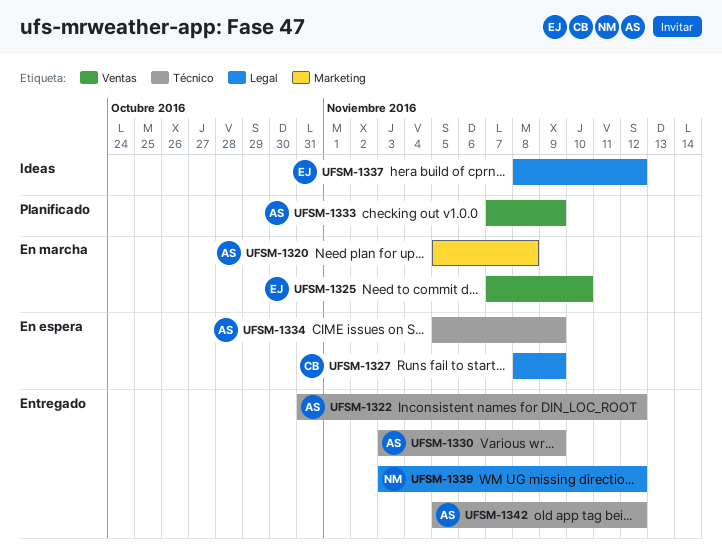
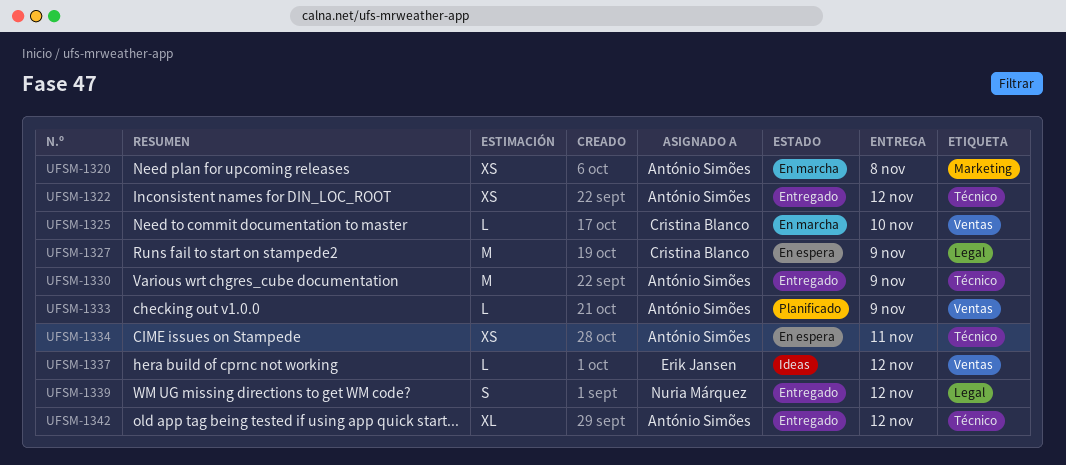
UFSM-1325, owner: Erik Jansen -> Cristina Blanco
UFSM-1334, due: Nov 9 -> Nov 11
UFSM-1337, label: Legal -> Ventas

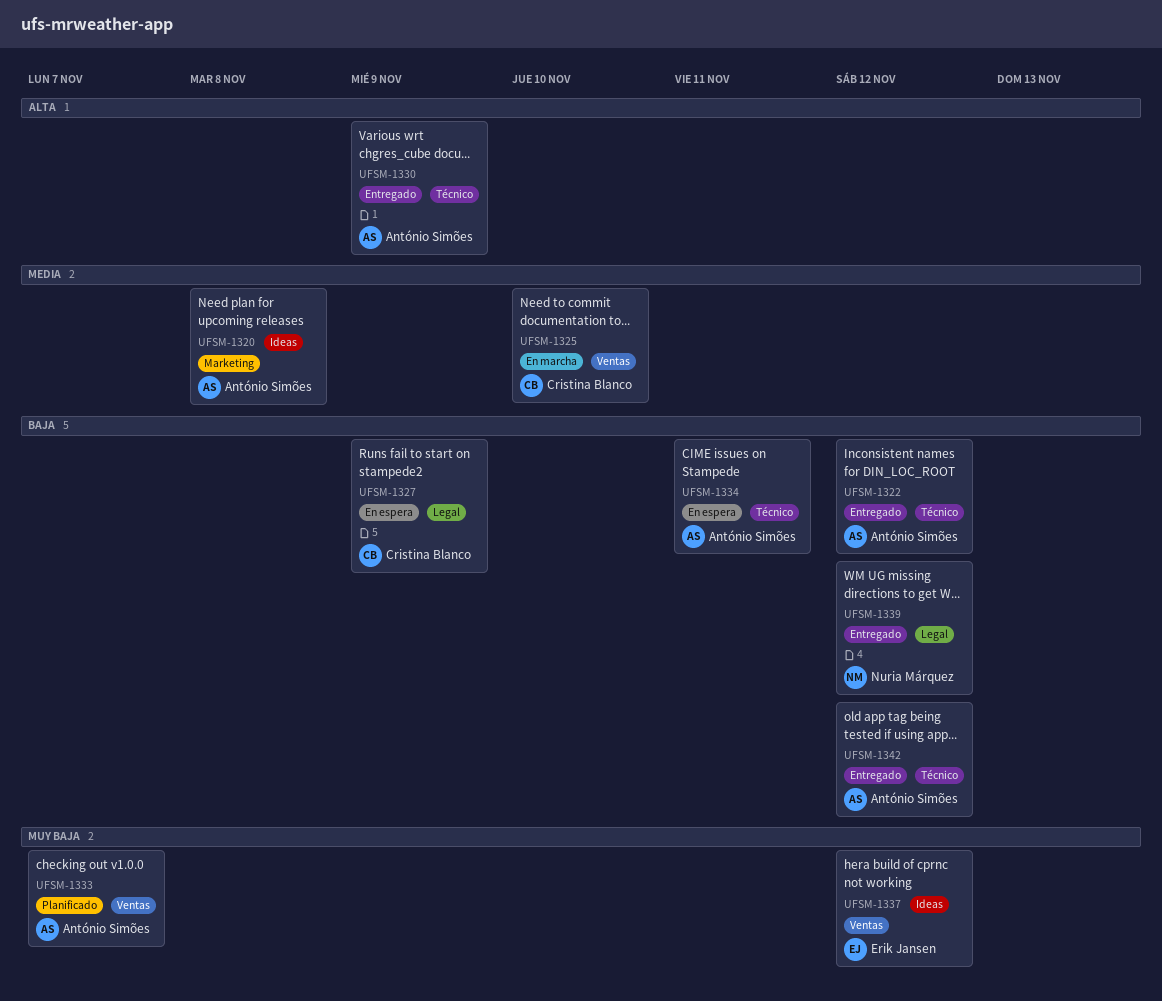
UFSM-1320, status: En marcha -> Ideas
UFSM-1333, due: Nov 9 -> Nov 7

